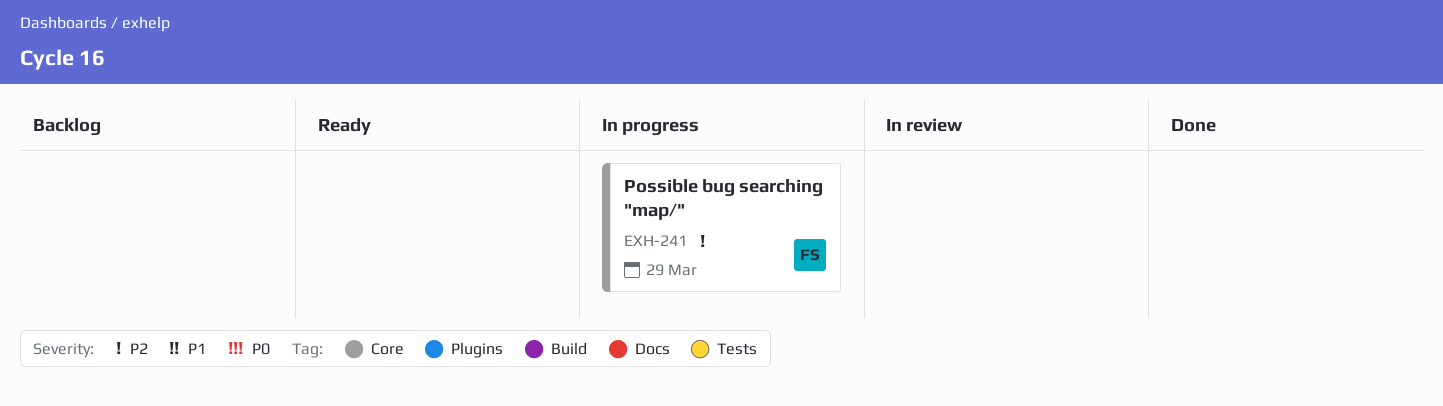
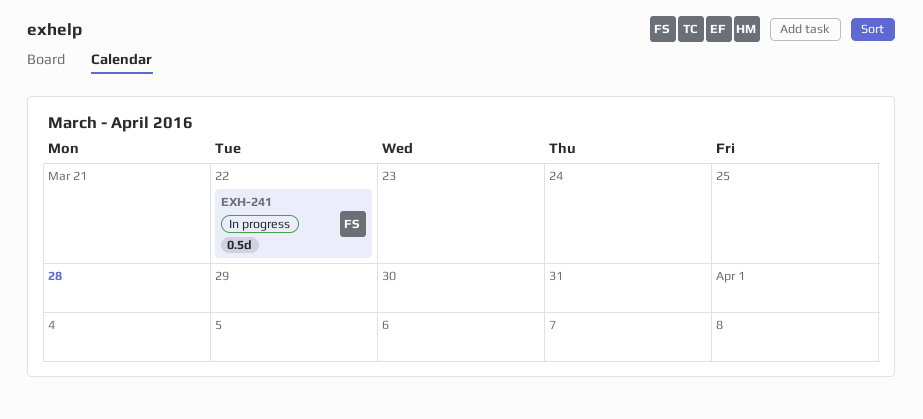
EXH-241, due: Mar 29 -> Mar 22

